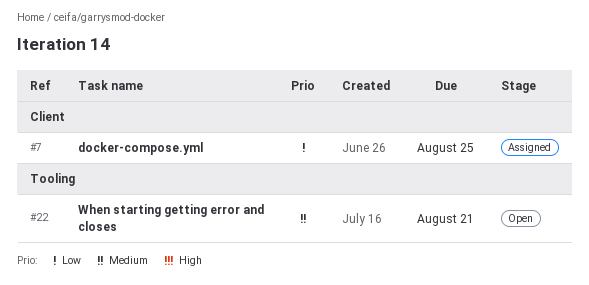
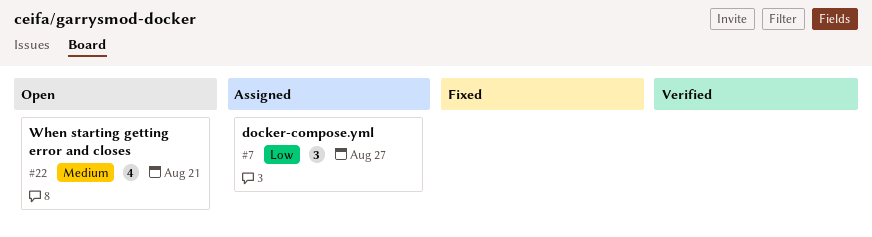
#7, due: Aug 25 -> Aug 27

